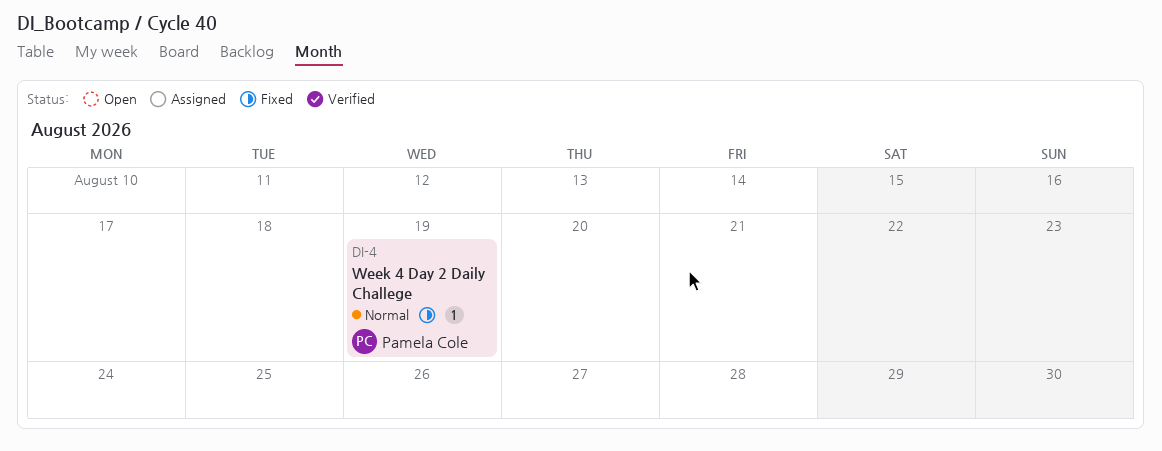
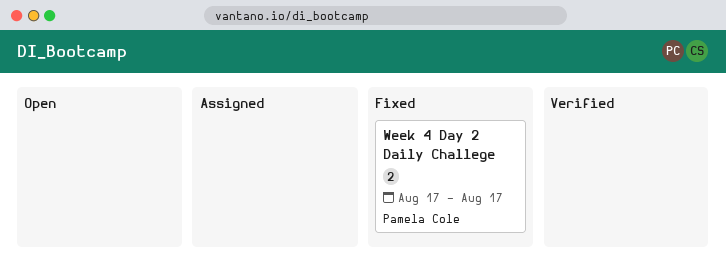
Week 4 Day 2 Daily Challege, estimate: 1 -> 2
Week 4 Day 2 Daily Challege, due: Aug 19 -> Aug 17

